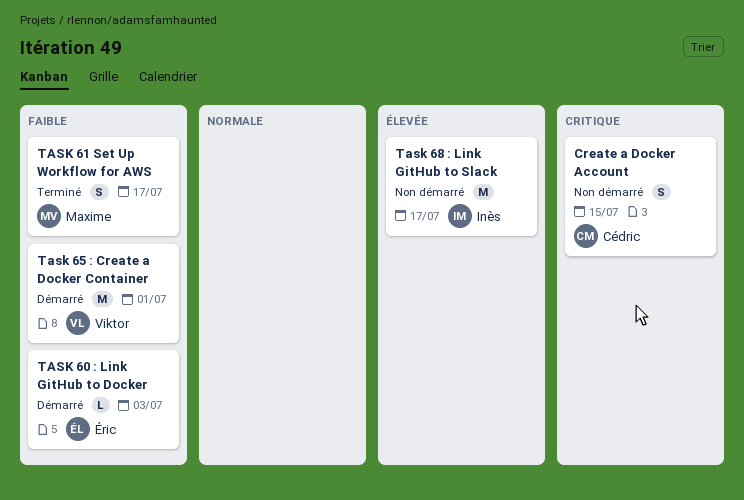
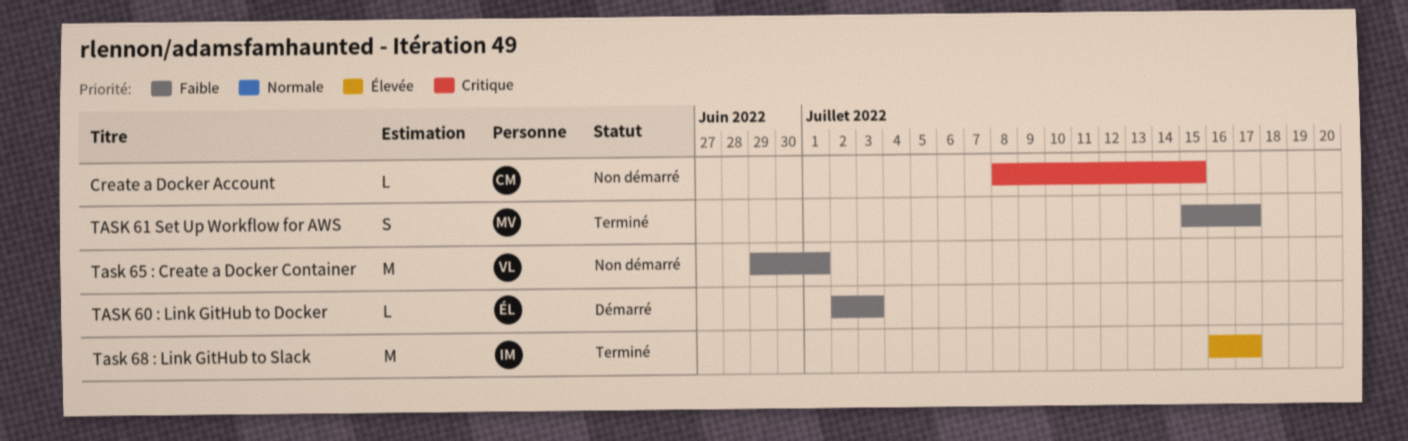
Create a Docker Account, estimate: S -> L
Task 65 : Create a Docker Container, status: Démarré -> Non démarré
Task 68 : Link GitHub to Slack, status: Non démarré -> Terminé

